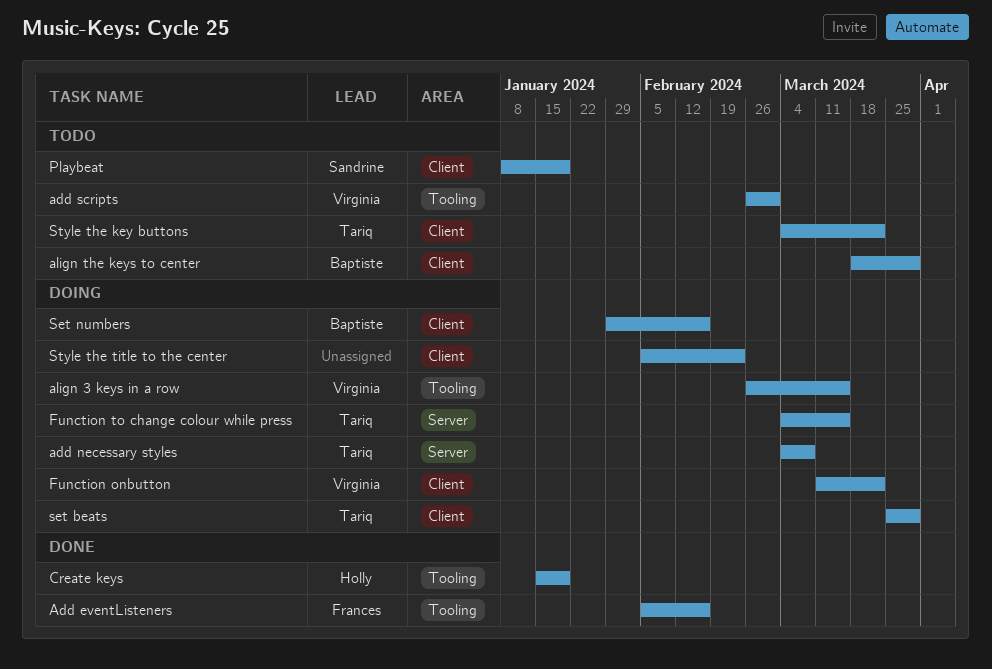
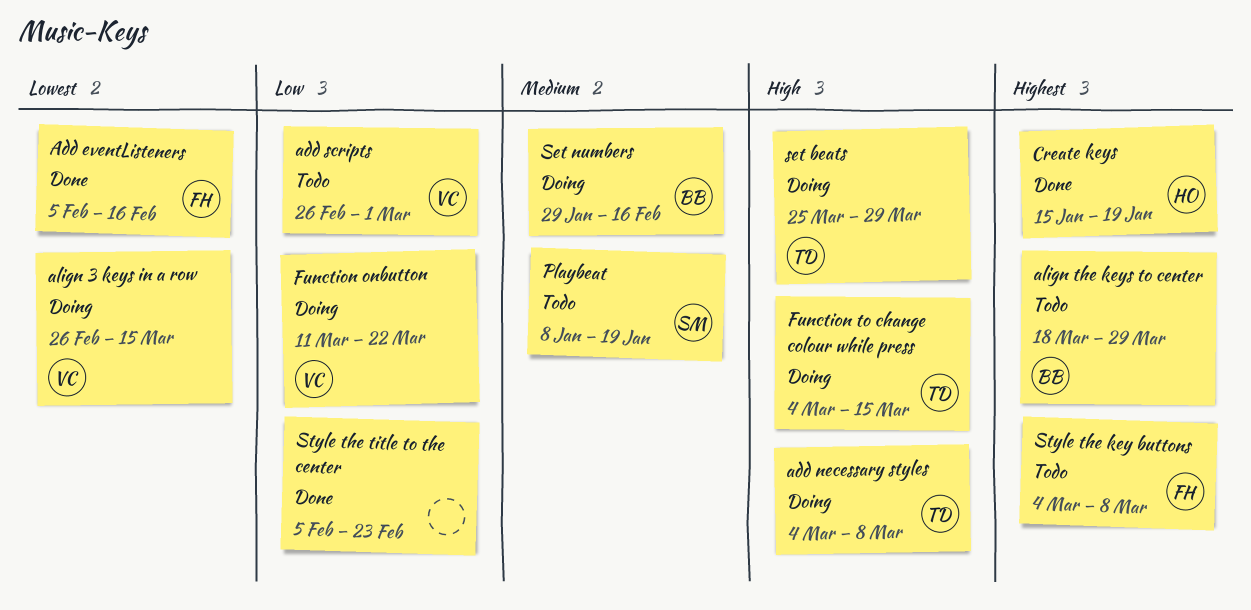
Style the key buttons, owner: Tariq -> Frances
Style the key buttons, due: Mar 22 -> Mar 8
Style the title to the center, status: Doing -> Done

